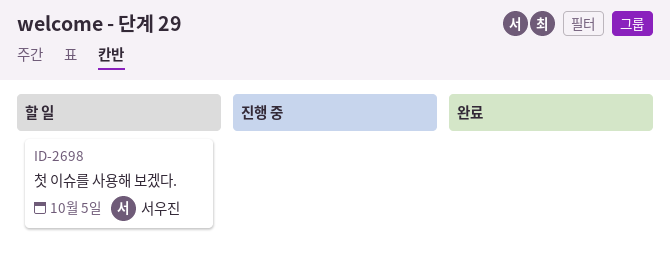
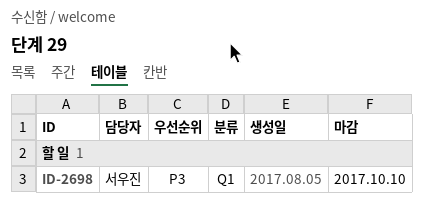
ID-2698, due: Oct 5 -> Oct 10

